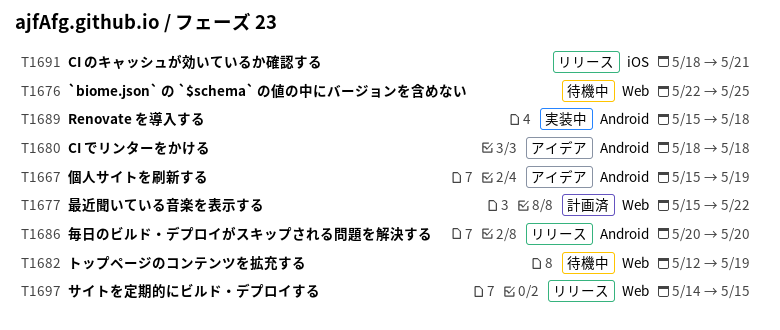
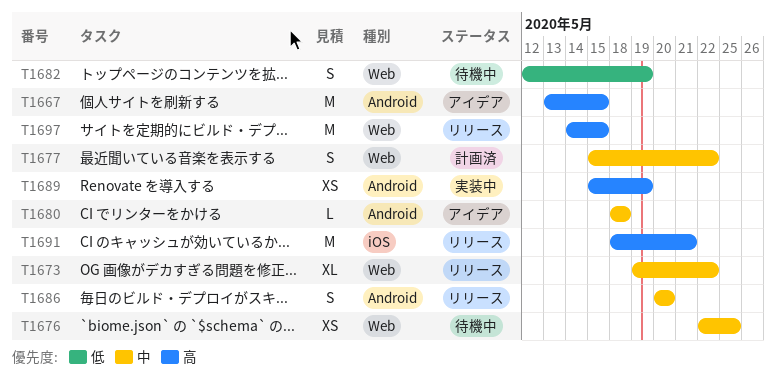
T1667, start: May 15 -> May 13
T1667, due: May 19 -> May 15
T1673: none -> present
T1689, due: May 18 -> May 19

